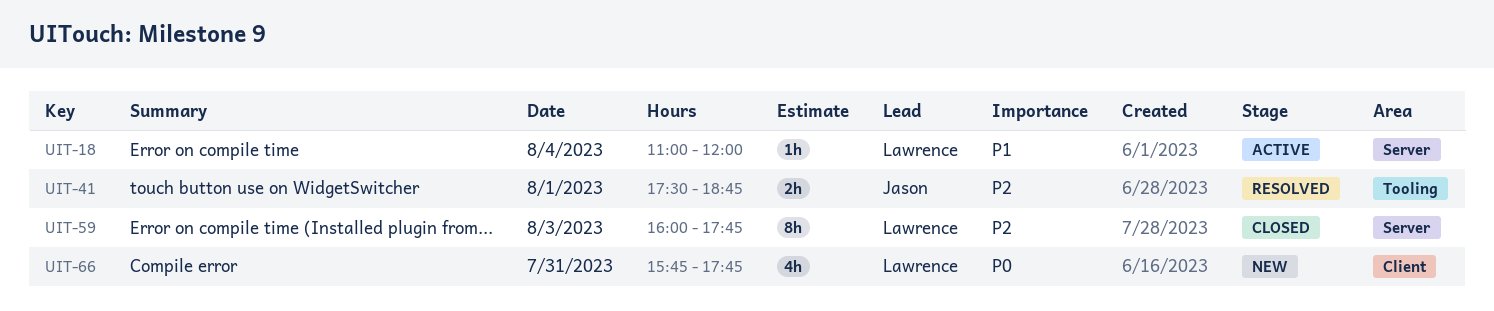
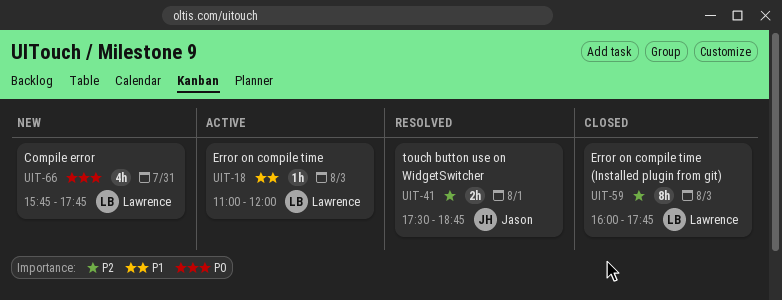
UIT-18, day: Aug 4 -> Aug 3

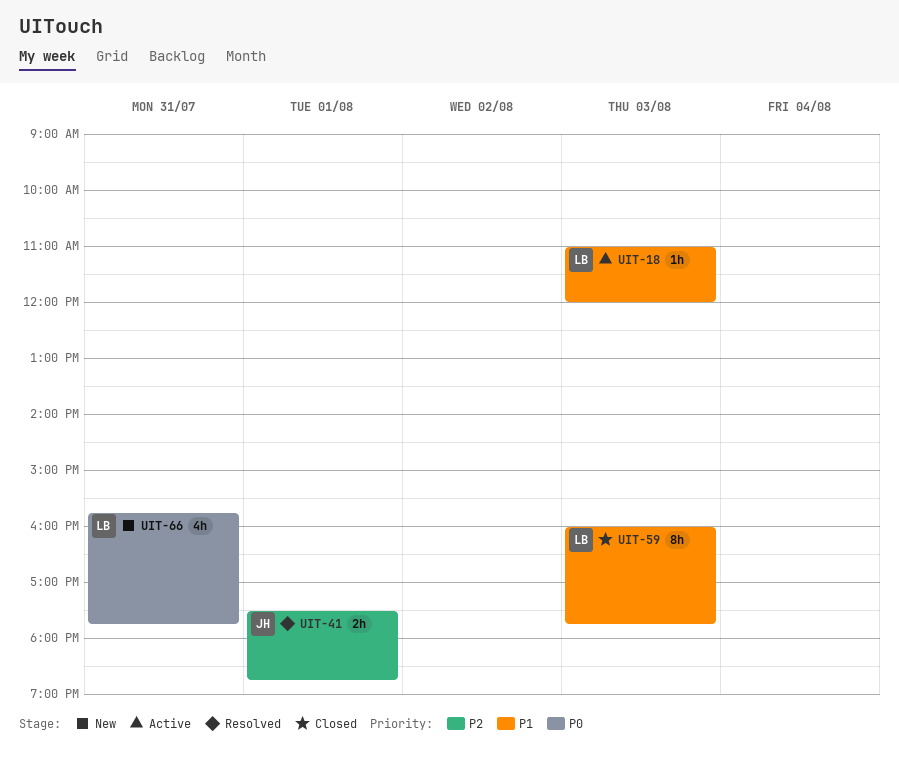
UIT-59, priority: P2 -> P1

